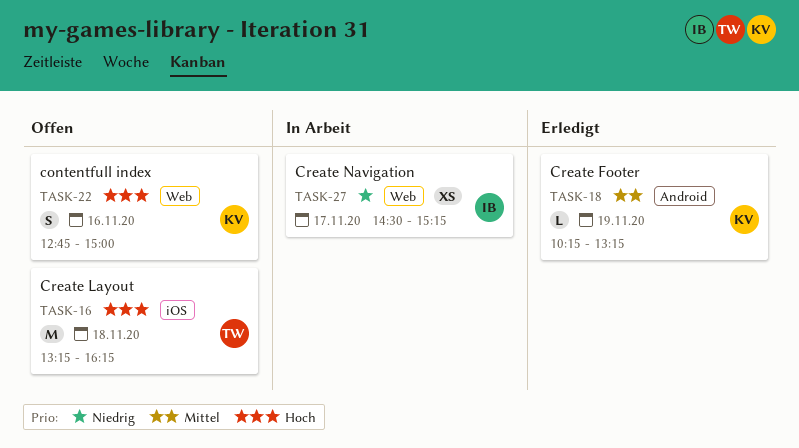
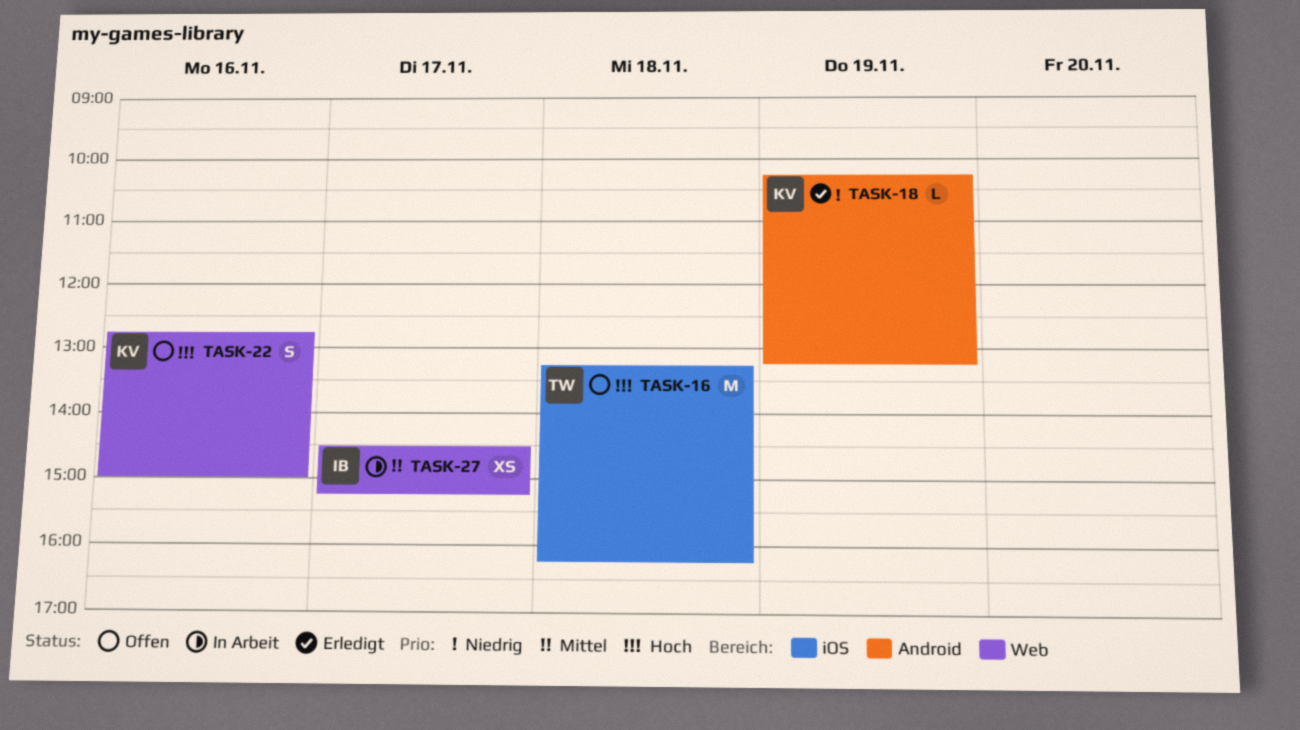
TASK-18, priority: Mittel -> Niedrig
TASK-27, priority: Niedrig -> Mittel

